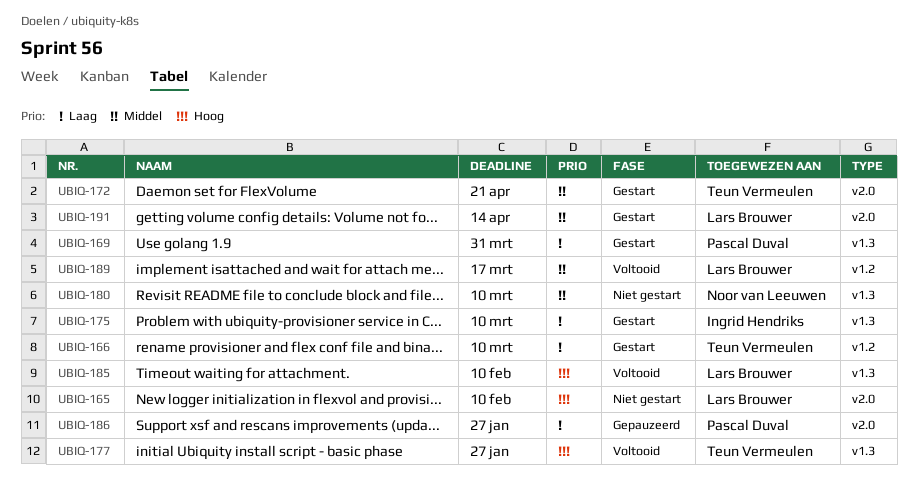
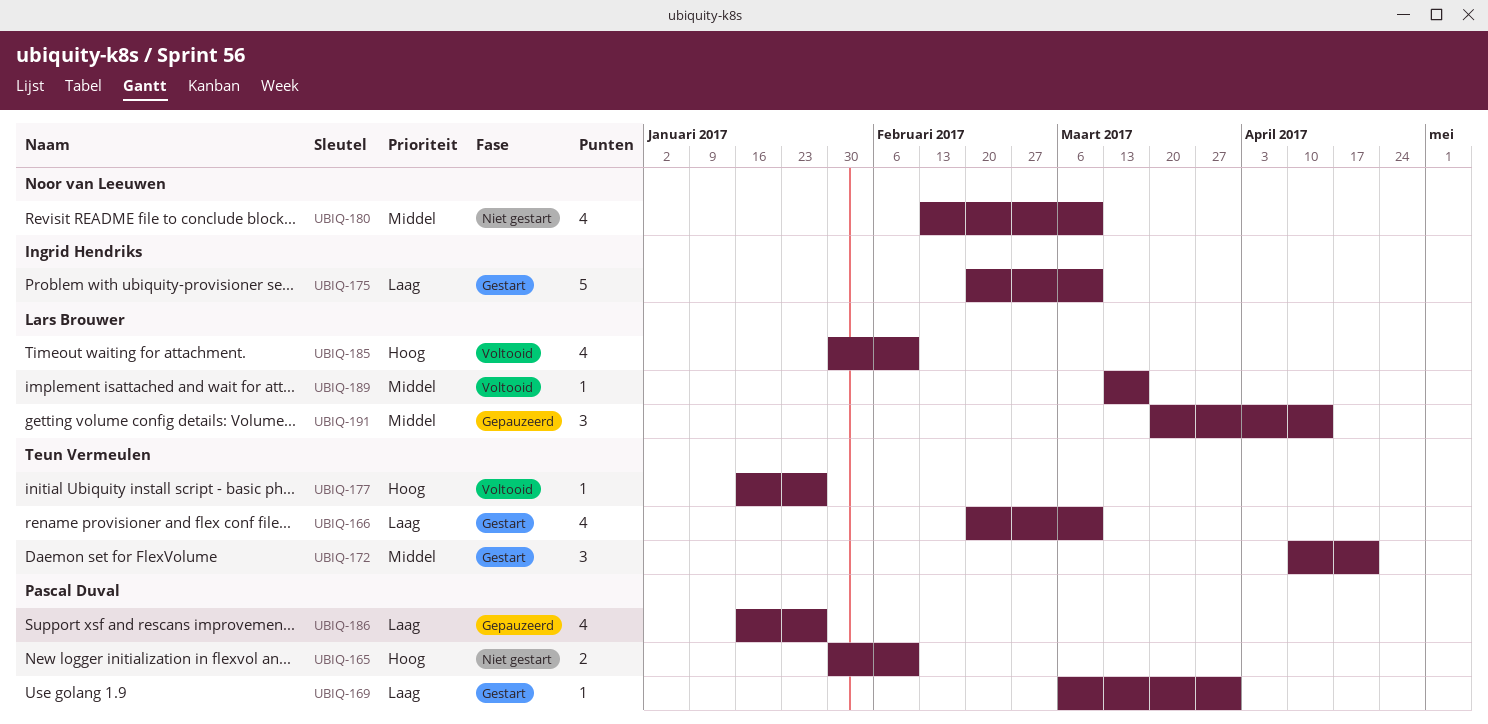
UBIQ-165, owner: Lars Brouwer -> Pascal Duval
UBIQ-191, status: Gestart -> Gepauzeerd

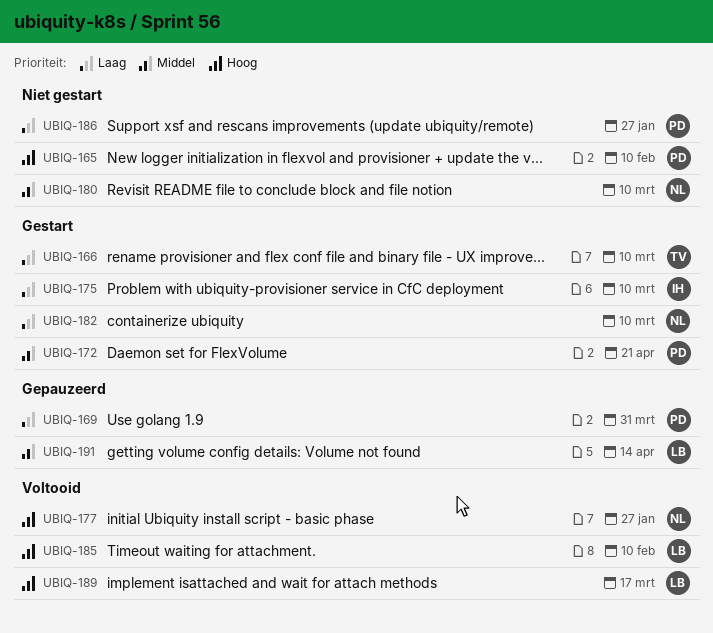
UBIQ-169, status: Gestart -> Gepauzeerd
UBIQ-172, owner: Teun Vermeulen -> Pascal Duval
UBIQ-177, owner: Teun Vermeulen -> Noor van Leeuwen
UBIQ-182: none -> present
UBIQ-186, status: Gepauzeerd -> Niet gestart
UBIQ-189, priority: Middel -> Hoog

